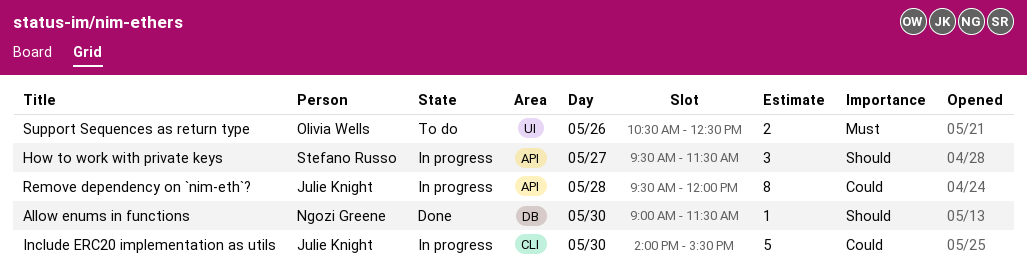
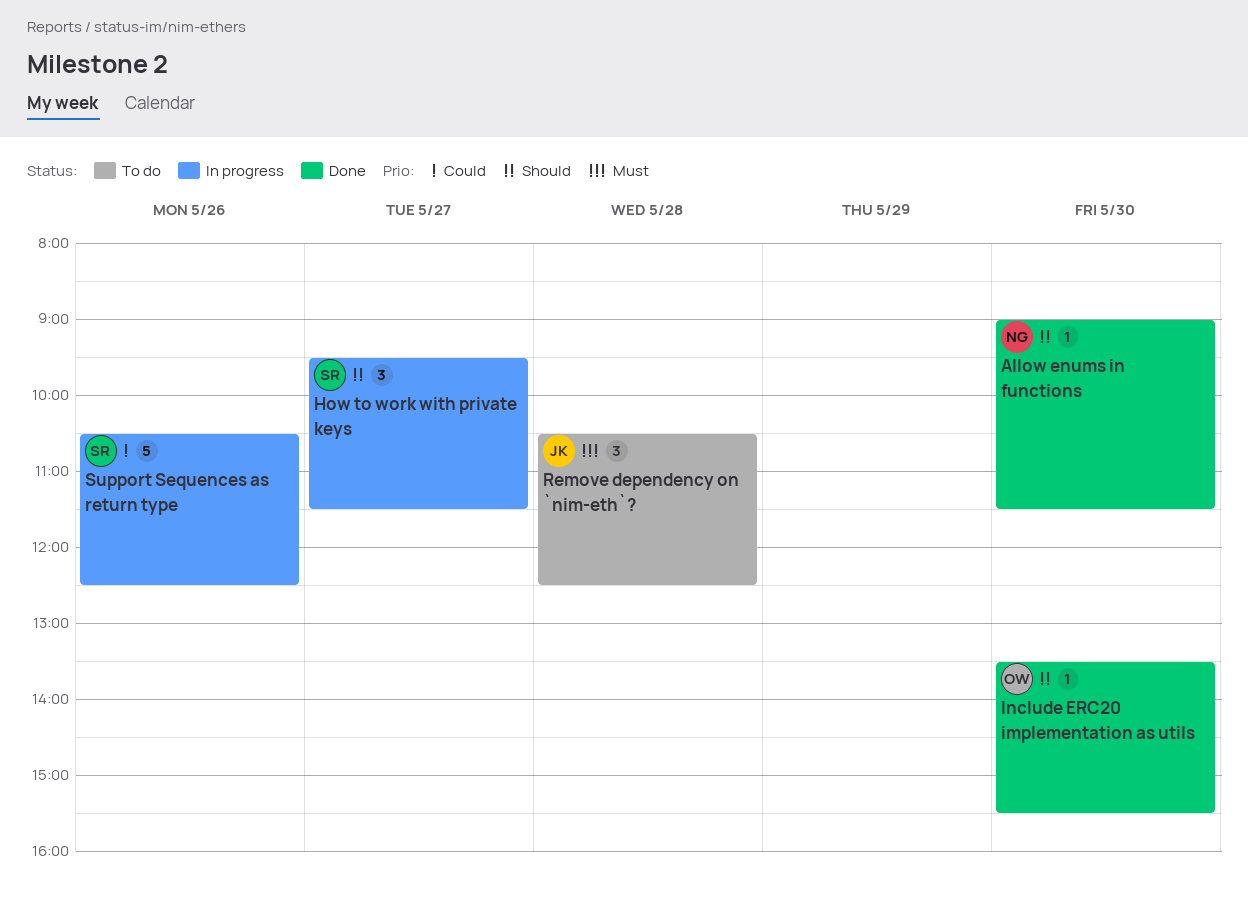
Include ERC20 implementation as utils, status: In progress -> Done
Include ERC20 implementation as utils, owner: Julie Knight -> Olivia Wells
Include ERC20 implementation as utils, priority: Could -> Should
Include ERC20 implementation as utils, estimate: 5 -> 1
Include ERC20 implementation as utils, begins: 14:00 -> 13:30
Remove dependency on `nim-eth`?, status: In progress -> To do
Remove dependency on `nim-eth`?, priority: Could -> Must
Remove dependency on `nim-eth`?, estimate: 8 -> 3
Remove dependency on `nim-eth`?, begins: 09:30 -> 10:30
Remove dependency on `nim-eth`?, ends: 12:00 -> 12:30
Support Sequences as return type, status: To do -> In progress
Support Sequences as return type, owner: Olivia Wells -> Stefano Russo
Support Sequences as return type, priority: Must -> Could
Support Sequences as return type, estimate: 2 -> 5

